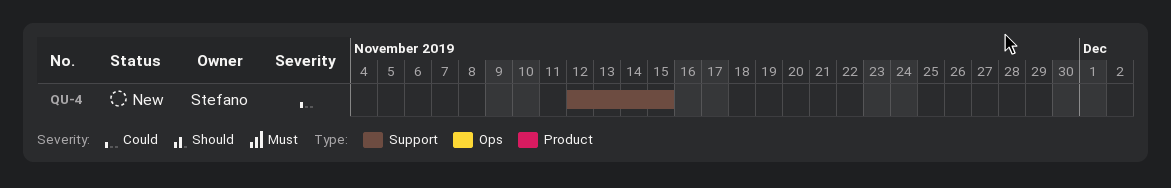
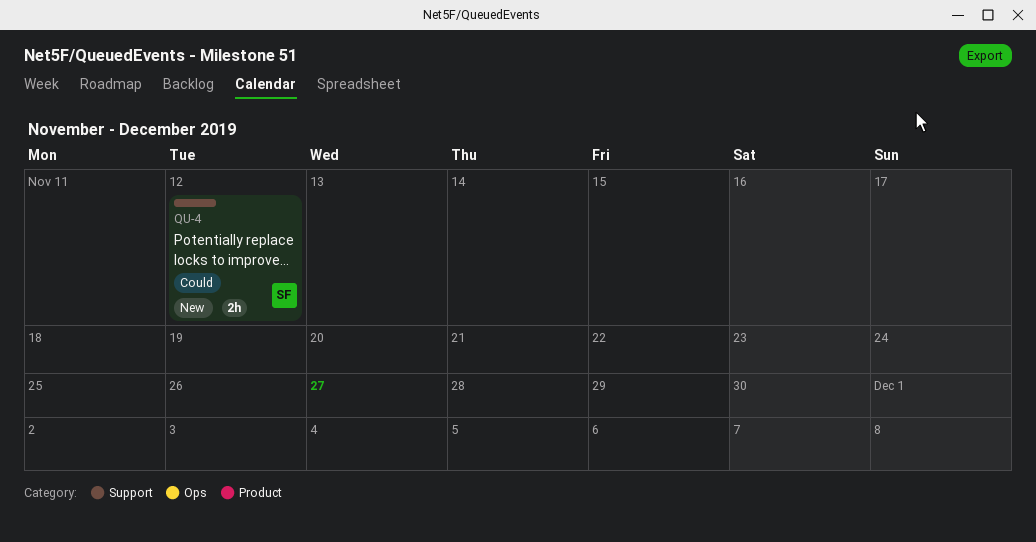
QU-4, due: Nov 15 -> Nov 12

